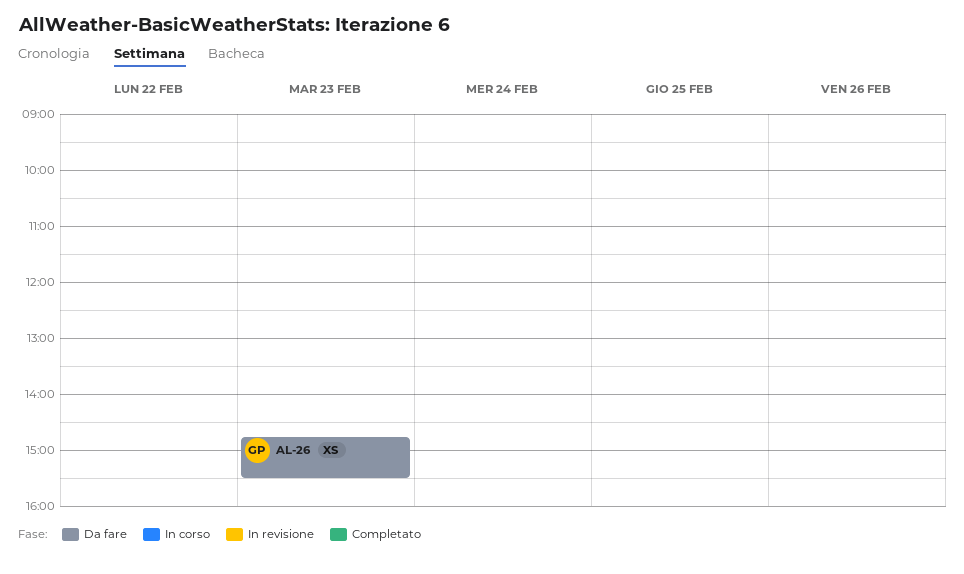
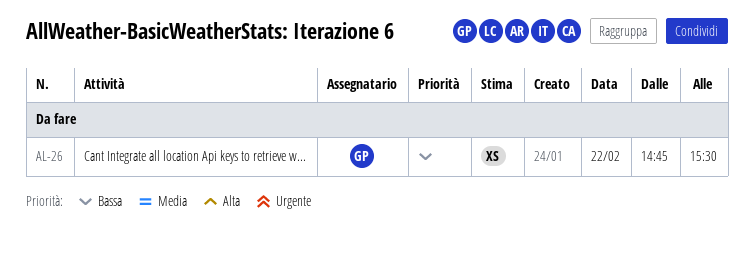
AL-26, day: Feb 23 -> Feb 22

